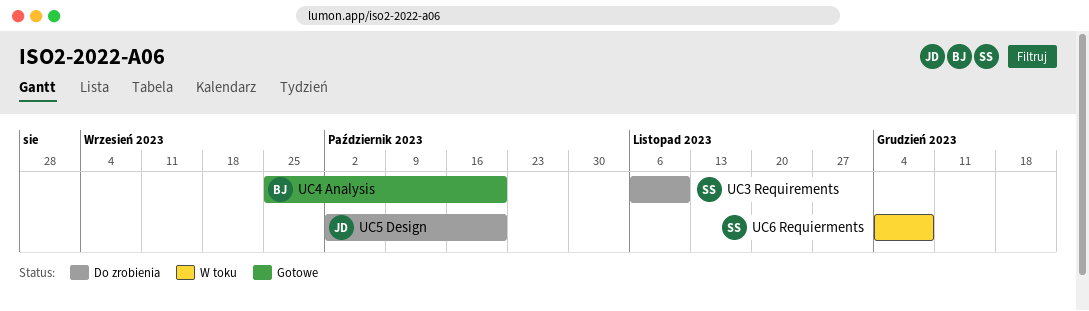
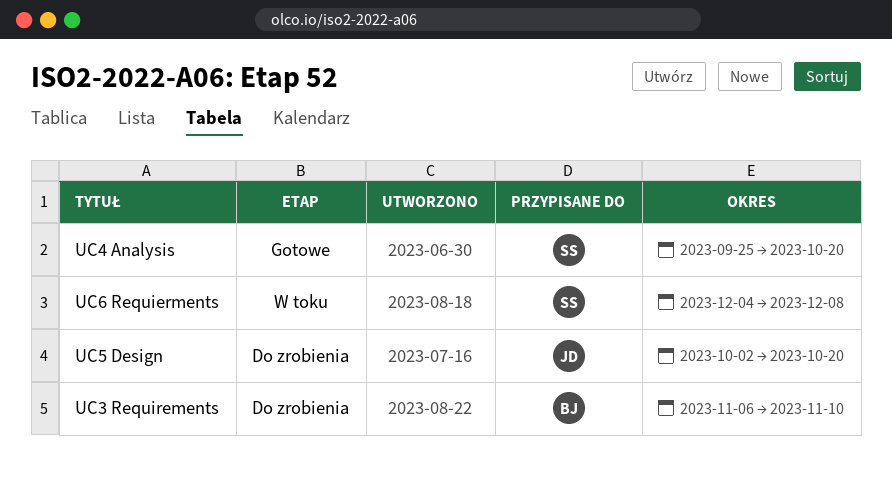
UC3 Requirements, owner: SS -> BJ
UC4 Analysis, owner: BJ -> SS

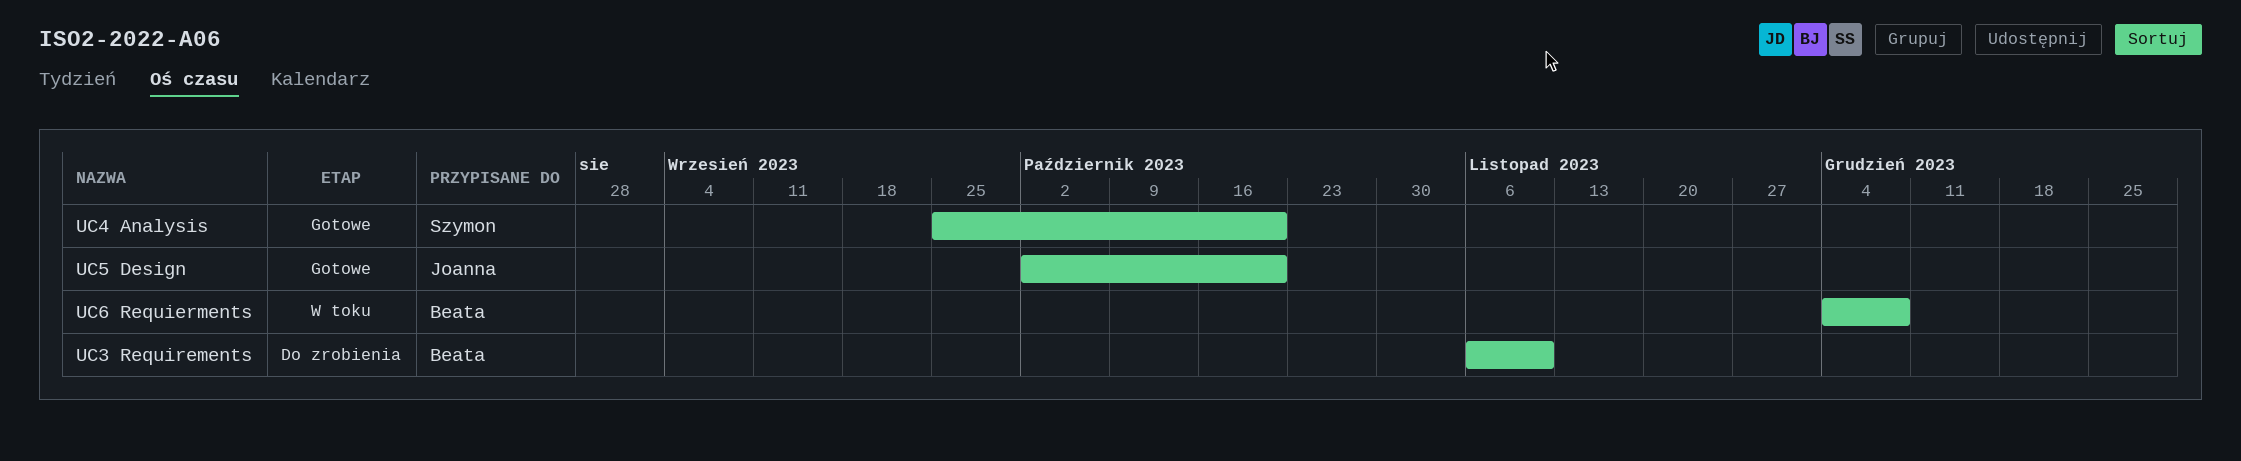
UC5 Design, status: Do zrobienia -> Gotowe
UC6 Requierments, owner: Szymon -> Beata

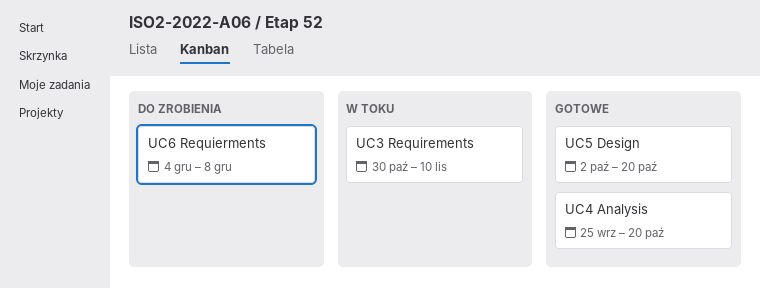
UC3 Requirements, status: Do zrobienia -> W toku
UC3 Requirements, start: Nov 6 -> Oct 30
UC6 Requierments, status: W toku -> Do zrobienia

